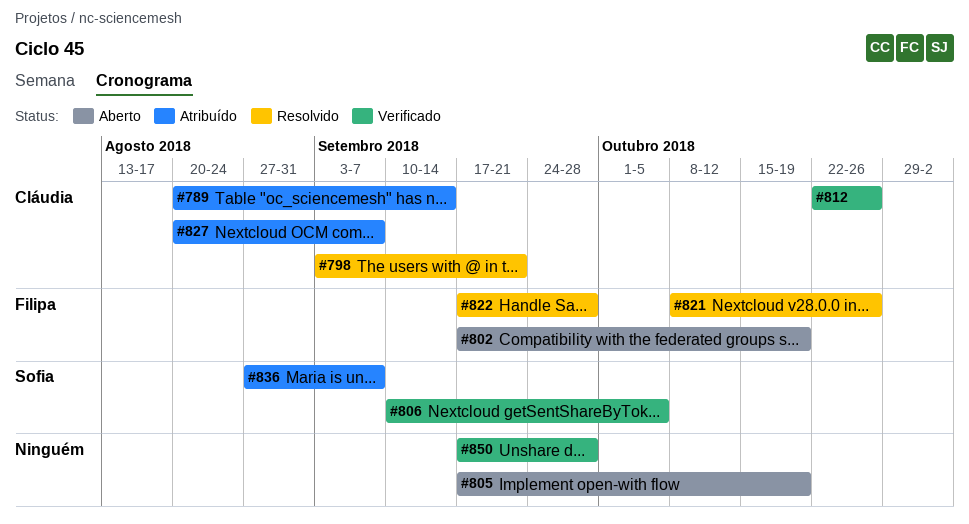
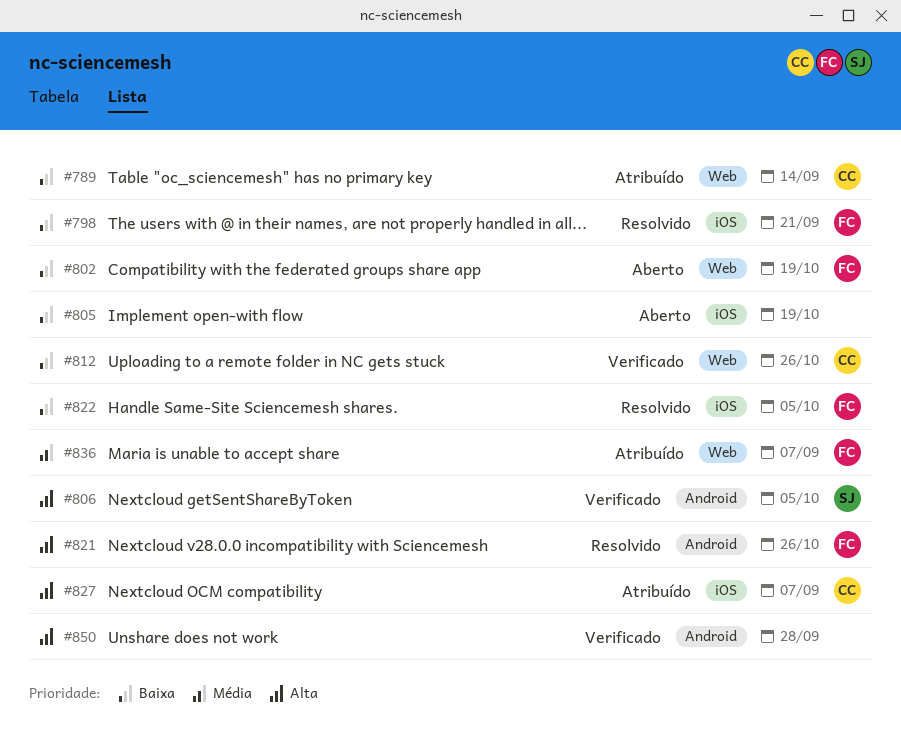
#798, owner: Cláudia -> Filipa
#822, due: Sep 28 -> Oct 5
#836, owner: Sofia -> Filipa

